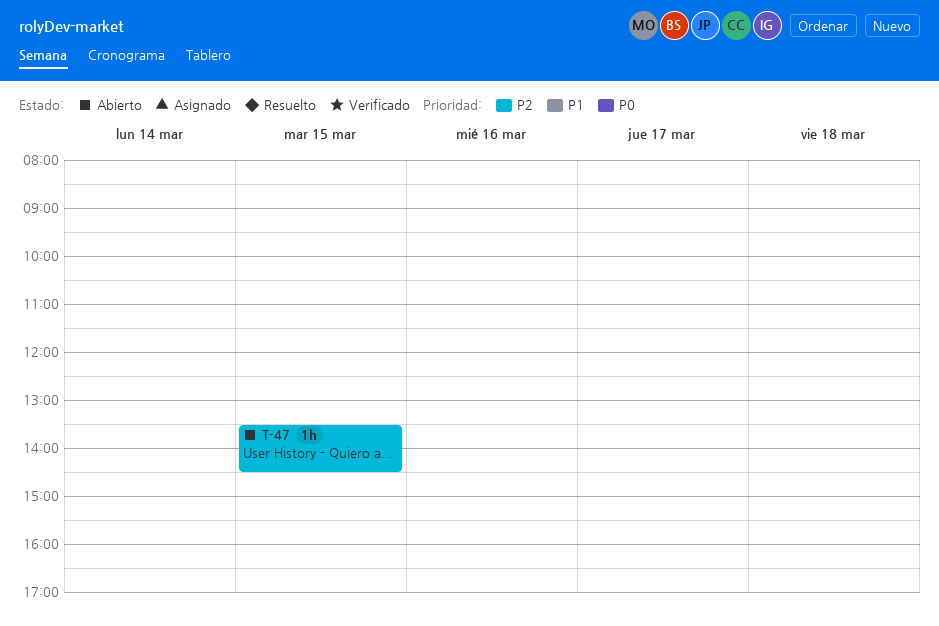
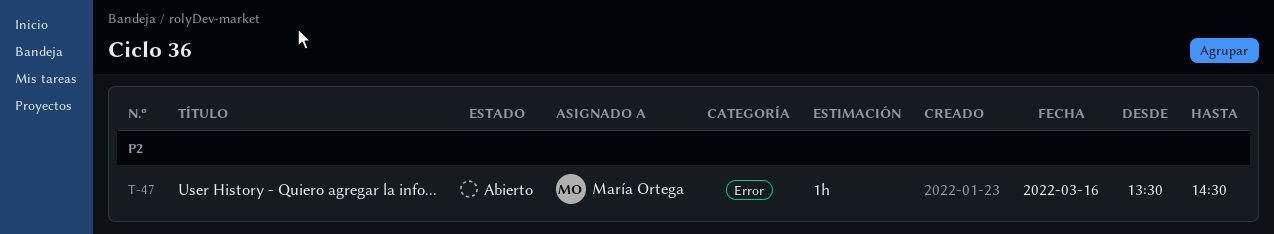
T-47, day: Mar 15 -> Mar 16

